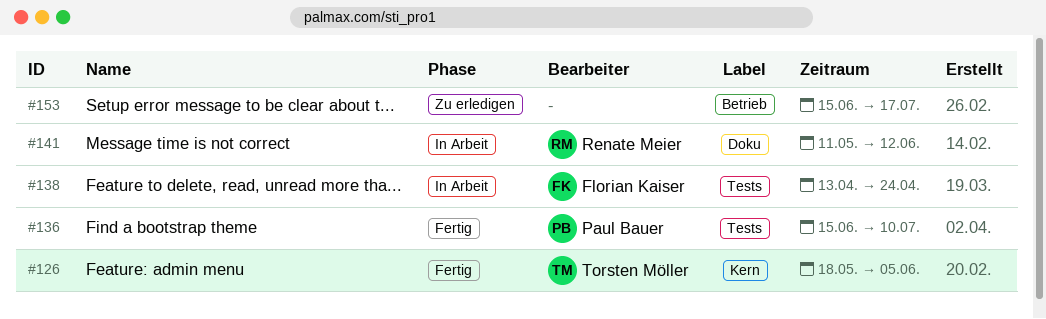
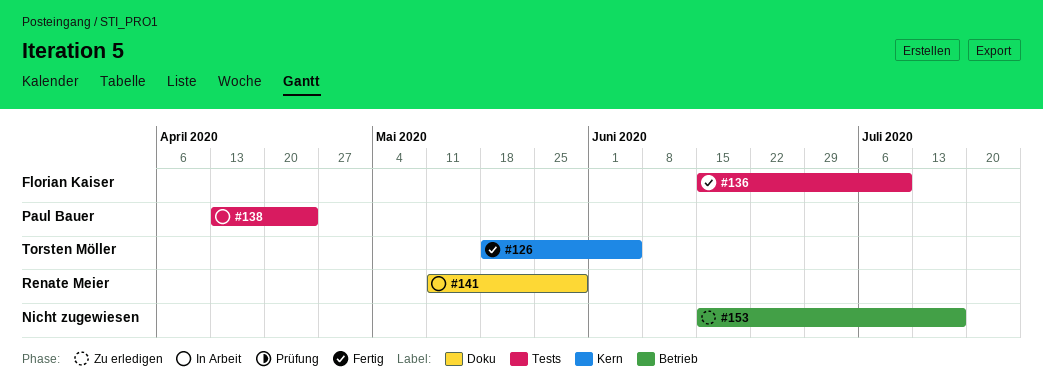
#136, owner: Paul Bauer -> Florian Kaiser
#138, owner: Florian Kaiser -> Paul Bauer
#141, due: Jun 12 -> May 29

